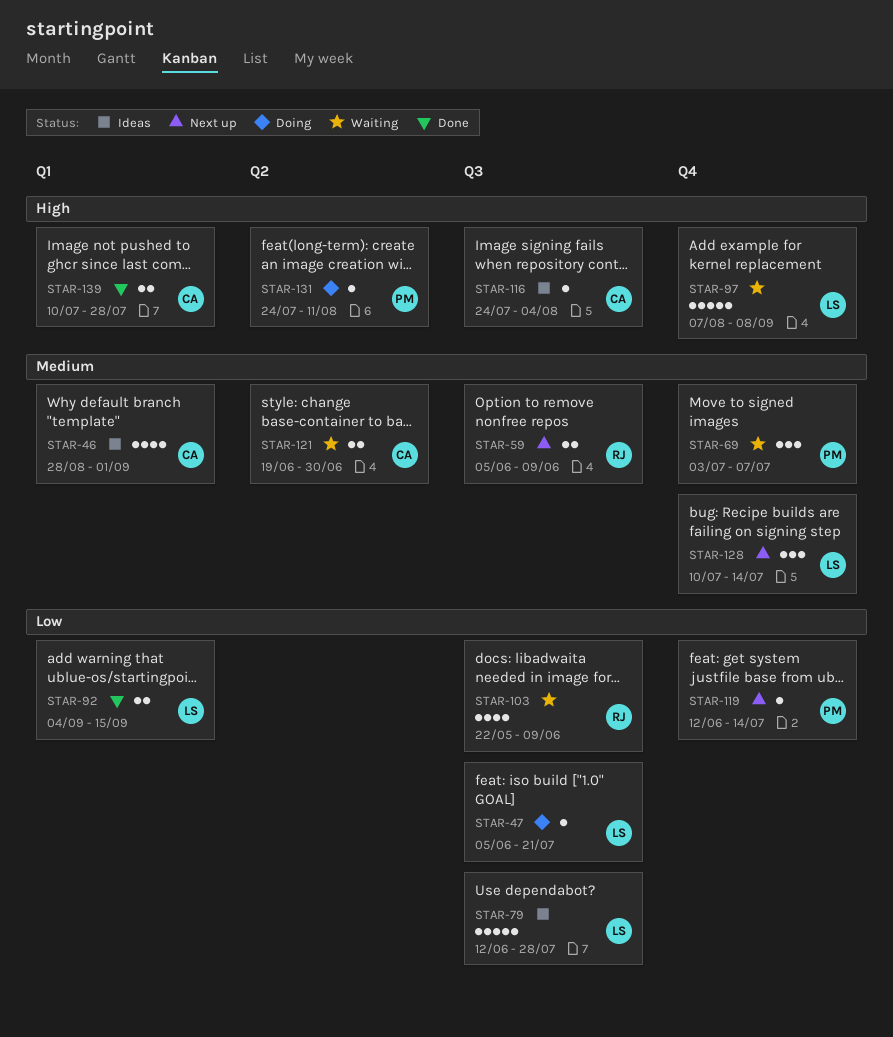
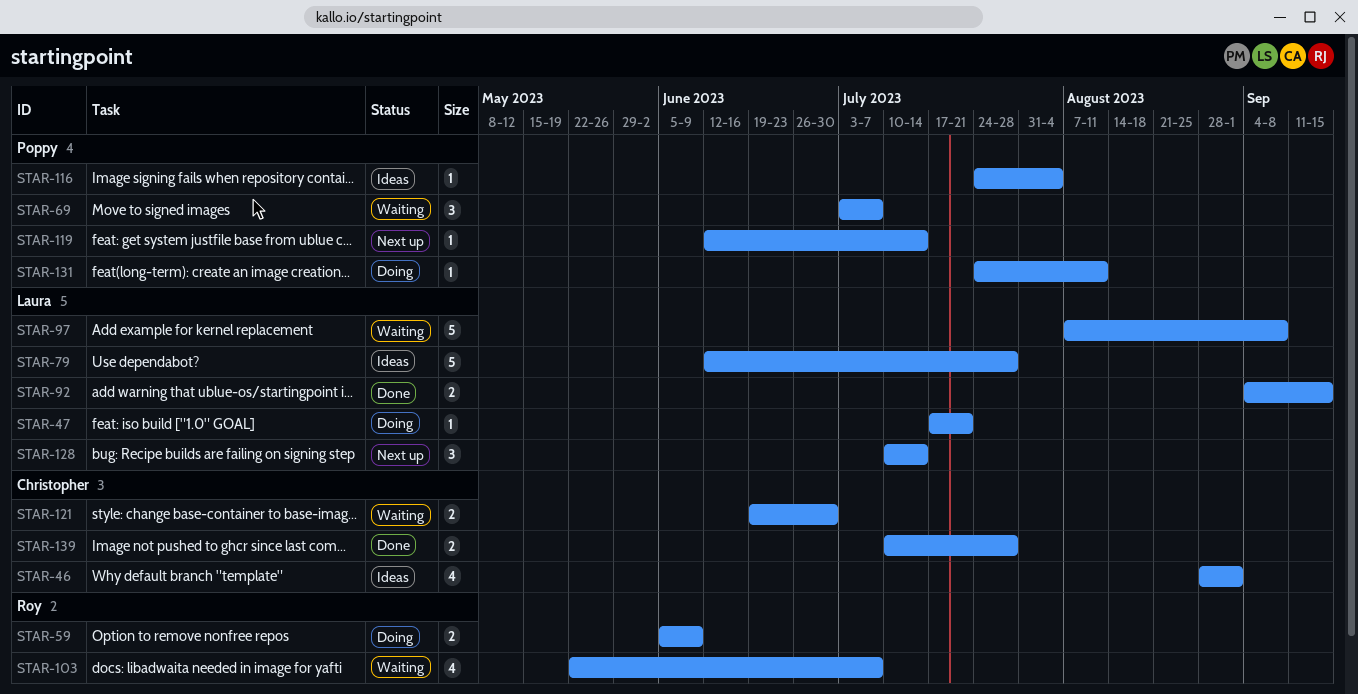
STAR-47, start: Jun 5 -> Jul 17
STAR-59, status: Next up -> Doing
STAR-103, due: Jun 9 -> Jul 7
STAR-116, owner: Christopher -> Poppy

